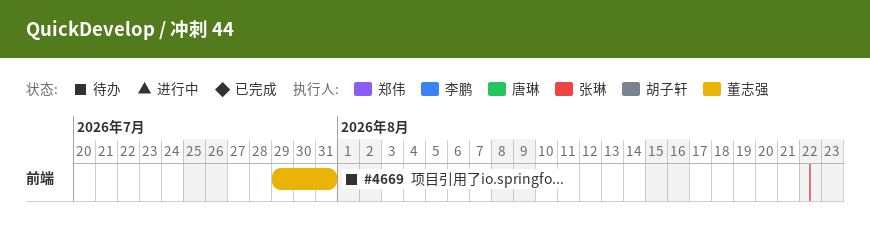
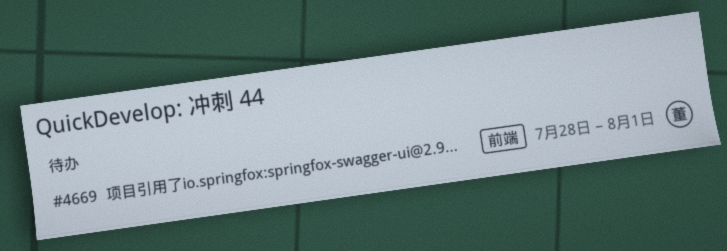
#4669, start: Jul 29 -> Jul 28
#4669, due: Jul 31 -> Aug 1

